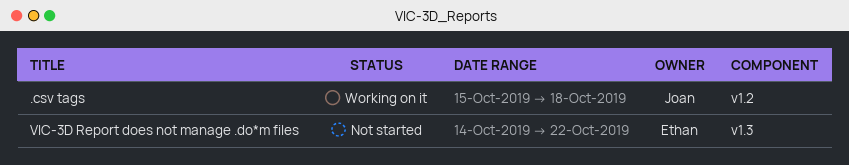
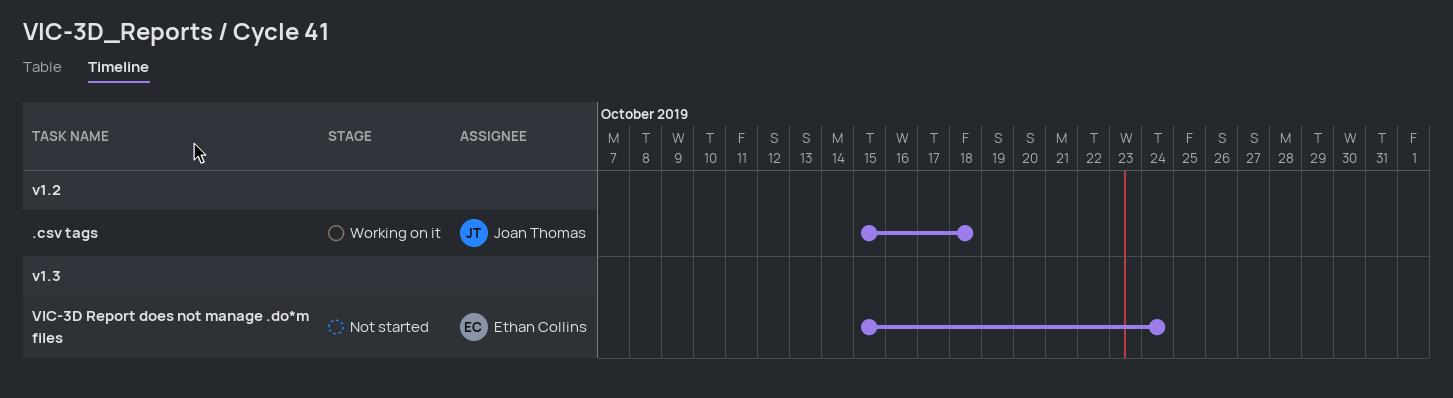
VIC-3D Report does not manage .do*m files, start: Oct 14 -> Oct 15
VIC-3D Report does not manage .do*m files, due: Oct 22 -> Oct 24

